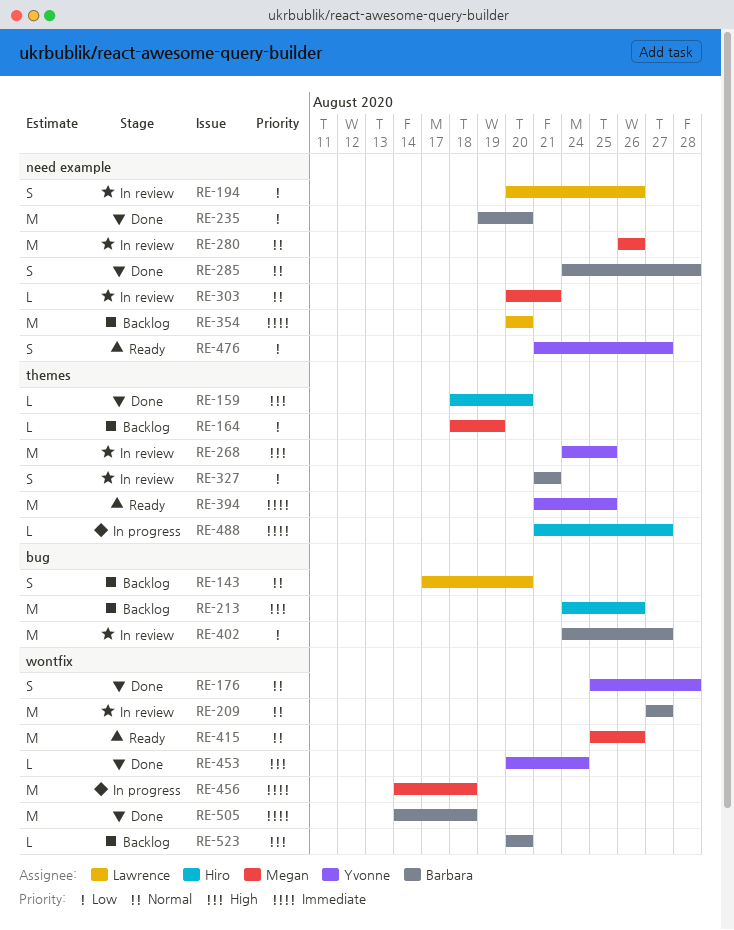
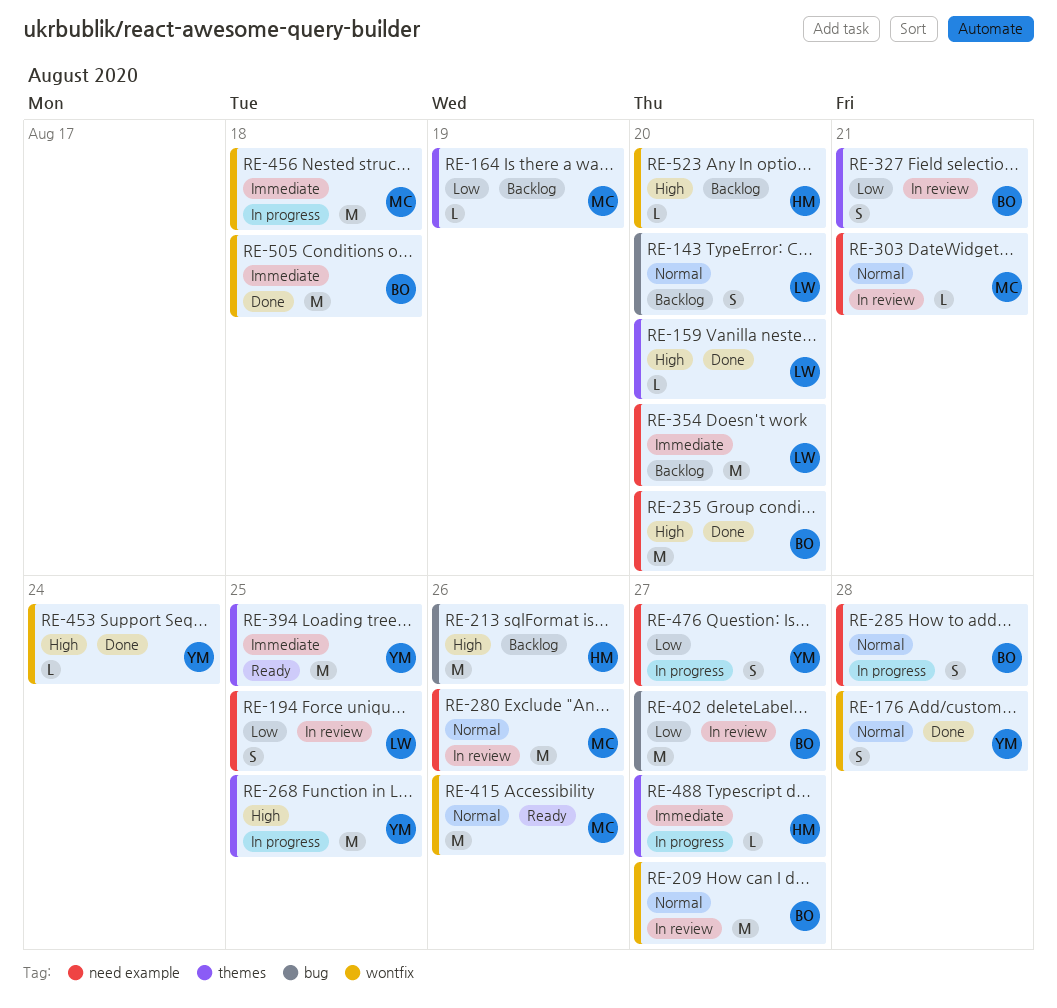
RE-159, owner: Hiro -> Lawrence
RE-194, due: Aug 26 -> Aug 25
RE-235, priority: Low -> High
RE-268, status: In review -> In progress
RE-285, status: Done -> In progress
RE-476, status: Ready -> In progress
RE-523, owner: Barbara -> Hiro

